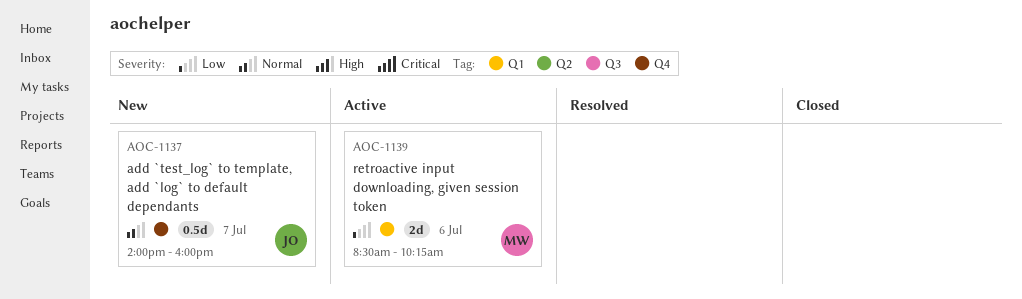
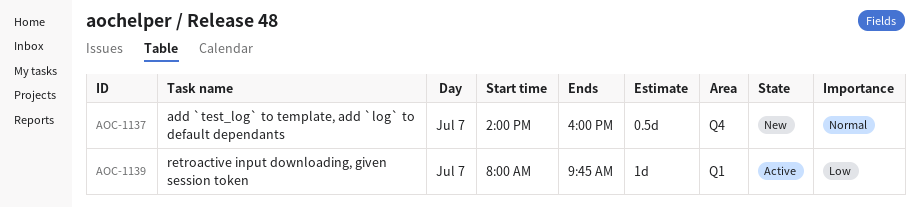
AOC-1139, estimate: 2d -> 1d
AOC-1139, day: Jul 6 -> Jul 7
AOC-1139, begins: 08:30 -> 08:00
AOC-1139, ends: 10:15 -> 09:45

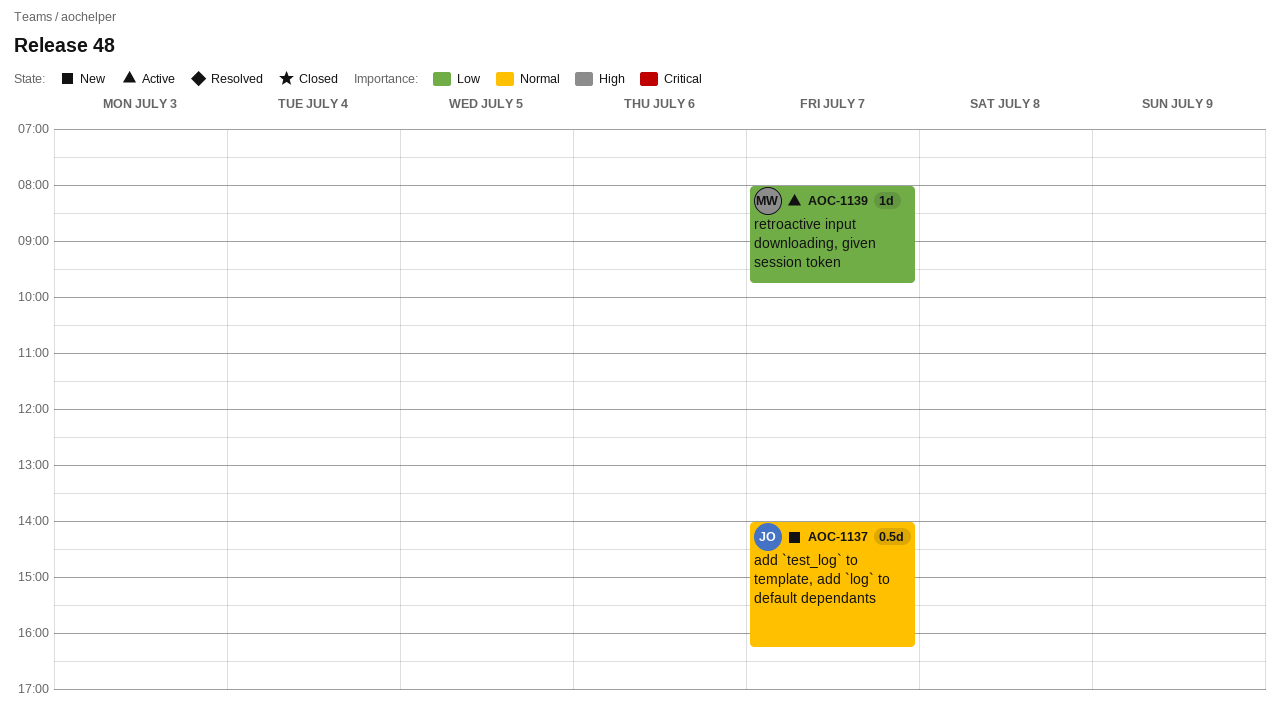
AOC-1137, ends: 16:00 -> 16:15

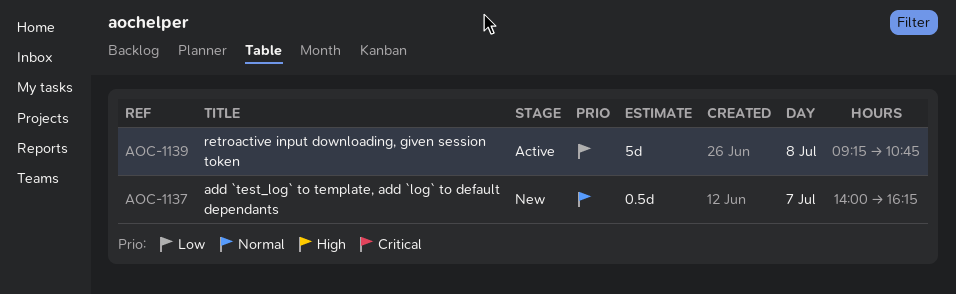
AOC-1139, estimate: 1d -> 5d
AOC-1139, day: Jul 7 -> Jul 8
AOC-1139, begins: 08:00 -> 09:15
AOC-1139, ends: 09:45 -> 10:45

